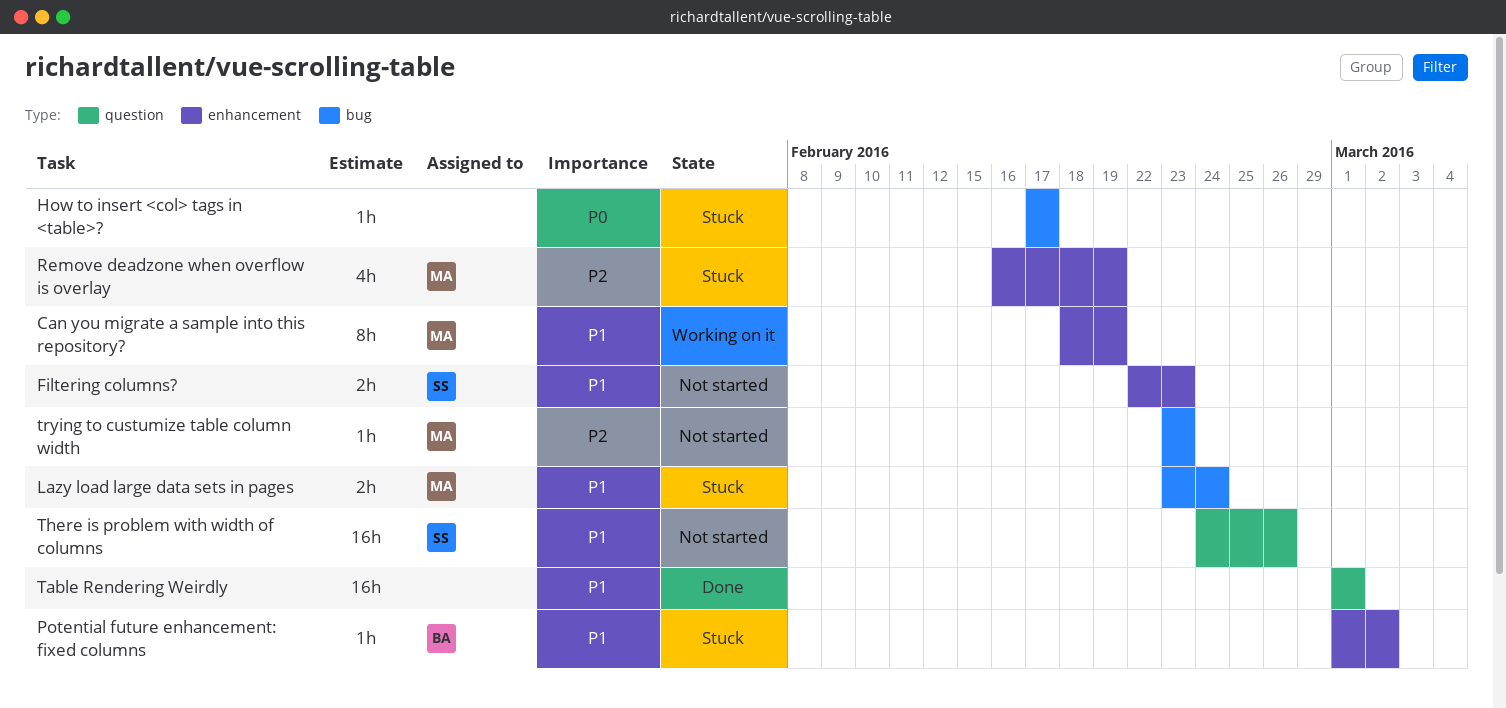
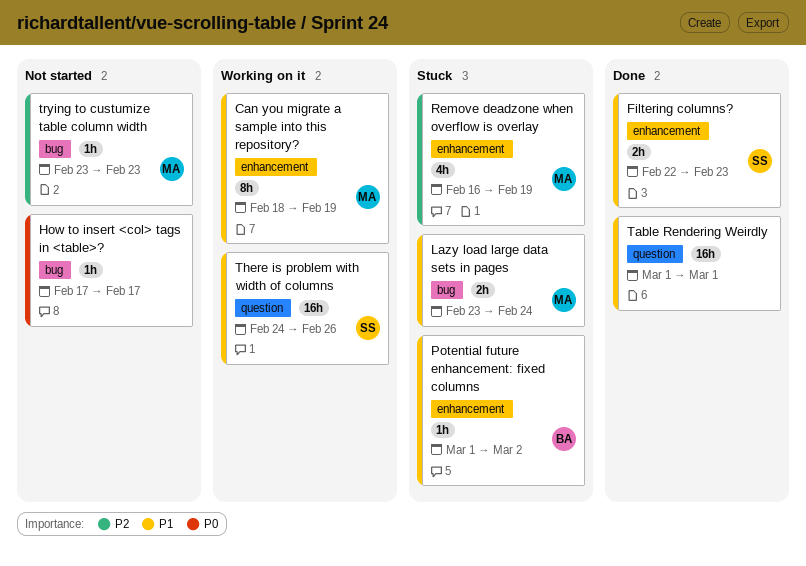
Filtering columns?, status: Not started -> Done
How to insert <col> tags in <table>?, status: Stuck -> Not started
There is problem with width of columns, status: Not started -> Working on it

